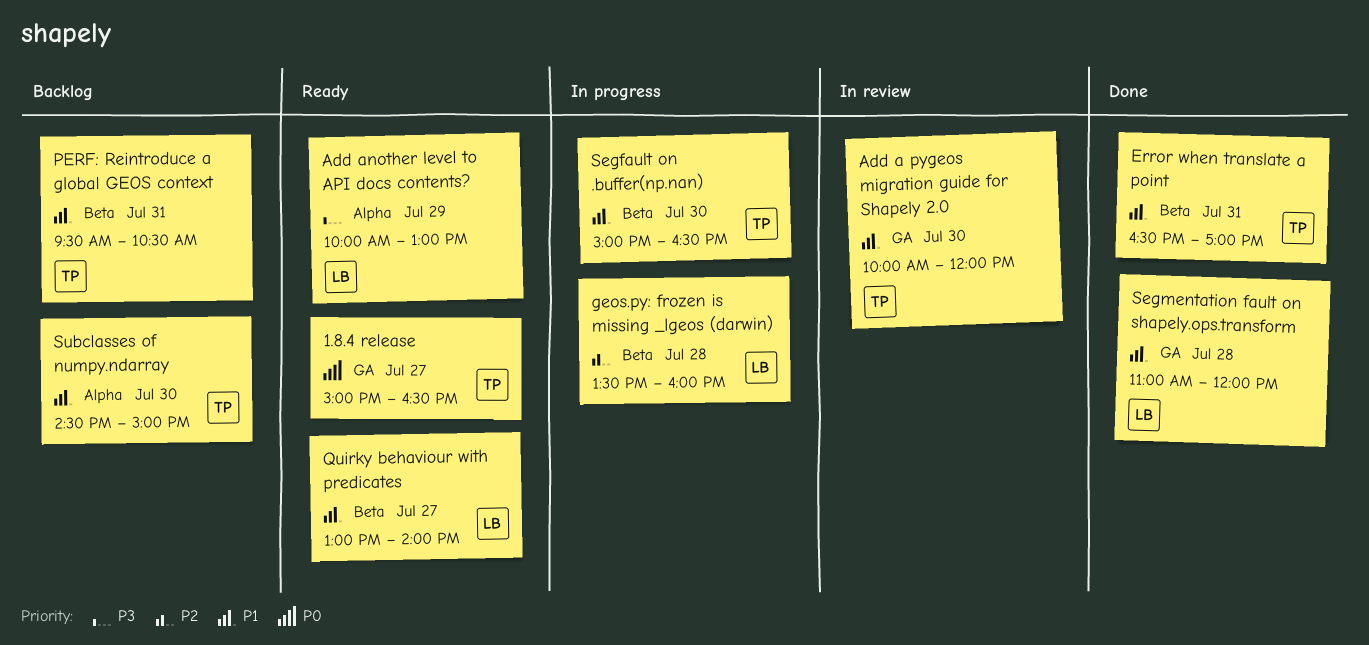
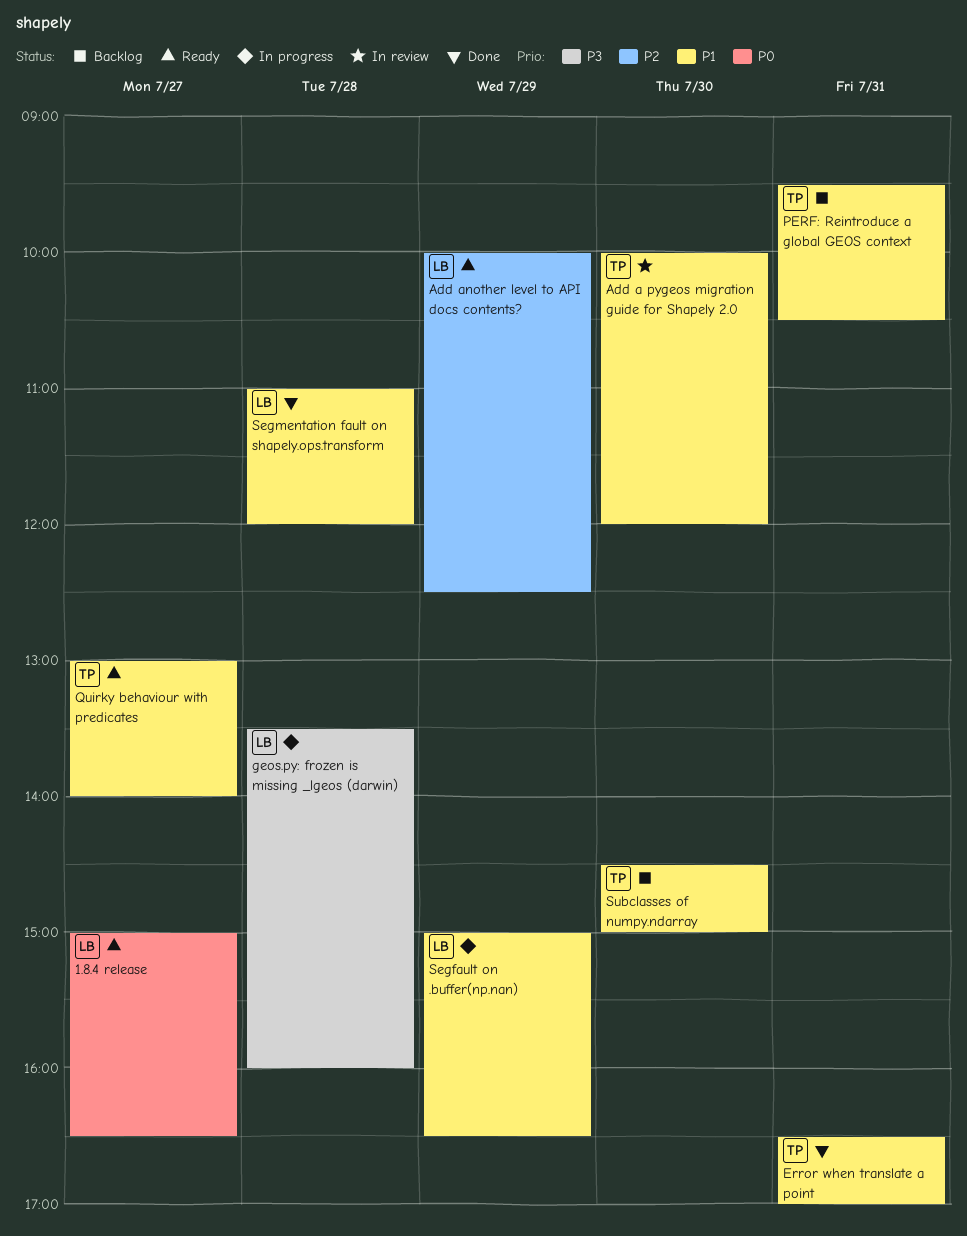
1.8.4 release, owner: TP -> LB
Add another level to API docs contents?, priority: P3 -> P2
Add another level to API docs contents?, ends: 13:00 -> 12:30
geos.py: frozen is missing _lgeos (darwin), priority: P2 -> P3
Quirky behaviour with predicates, owner: LB -> TP
Segfault on .buffer(np.nan), owner: TP -> LB
Segfault on .buffer(np.nan), day: Jul 30 -> Jul 29

